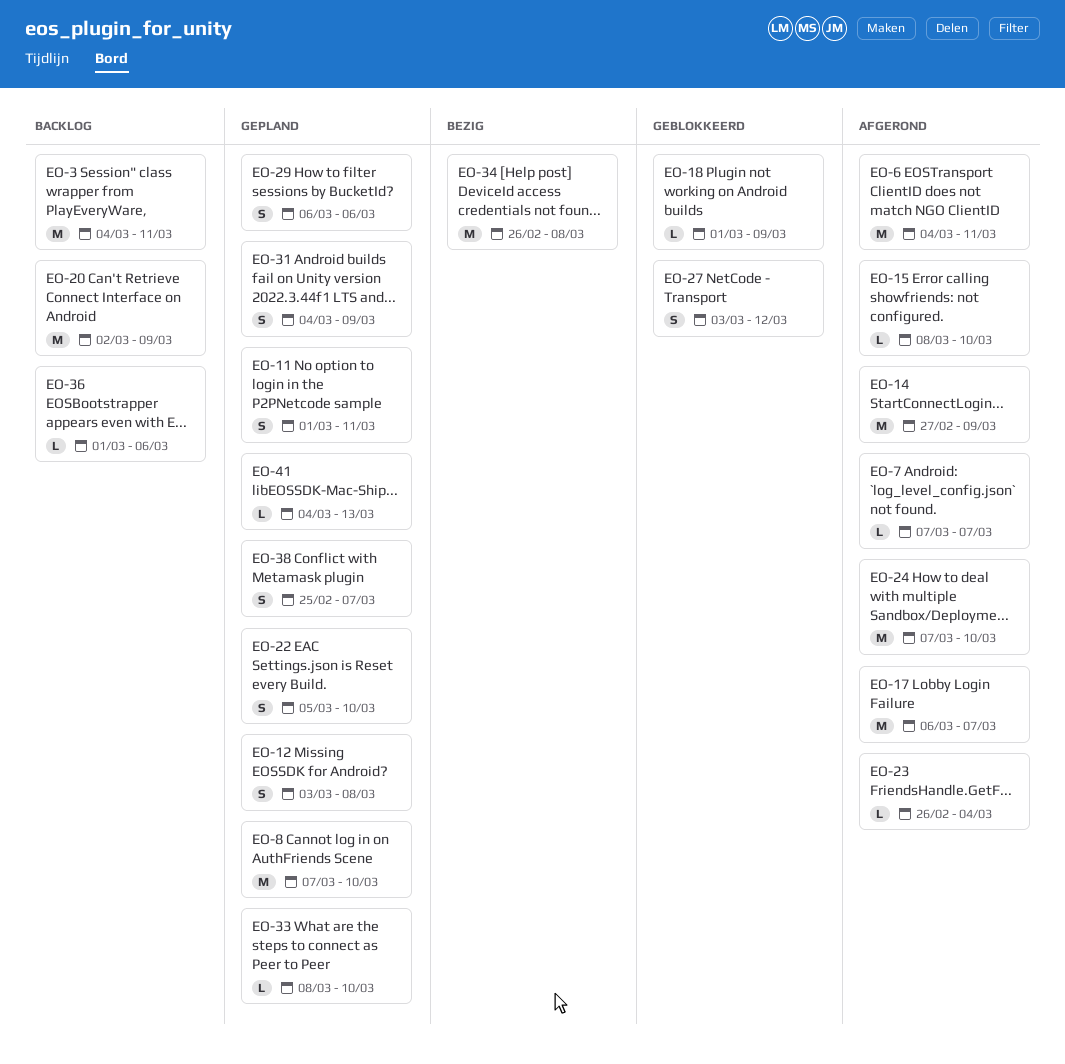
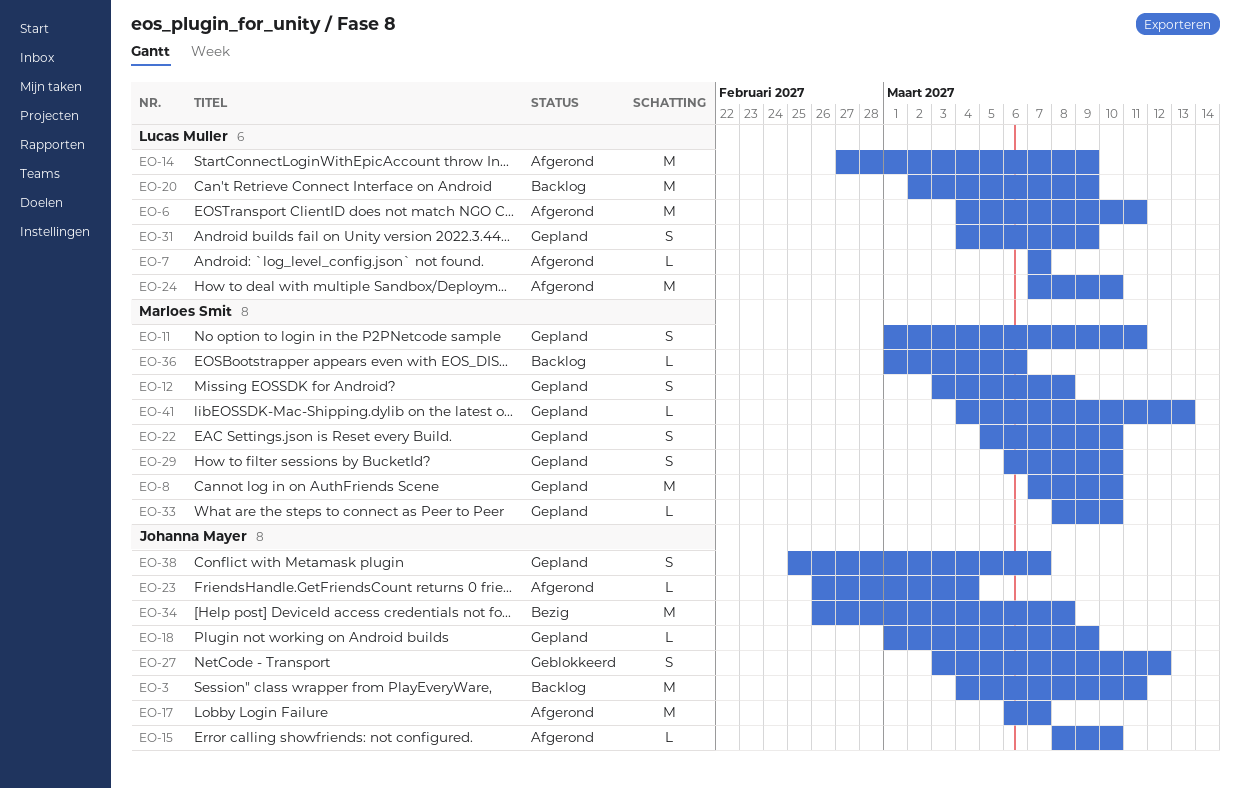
EO-18, status: Geblokkeerd -> Gepland
EO-29, due: Mar 6 -> Mar 10

